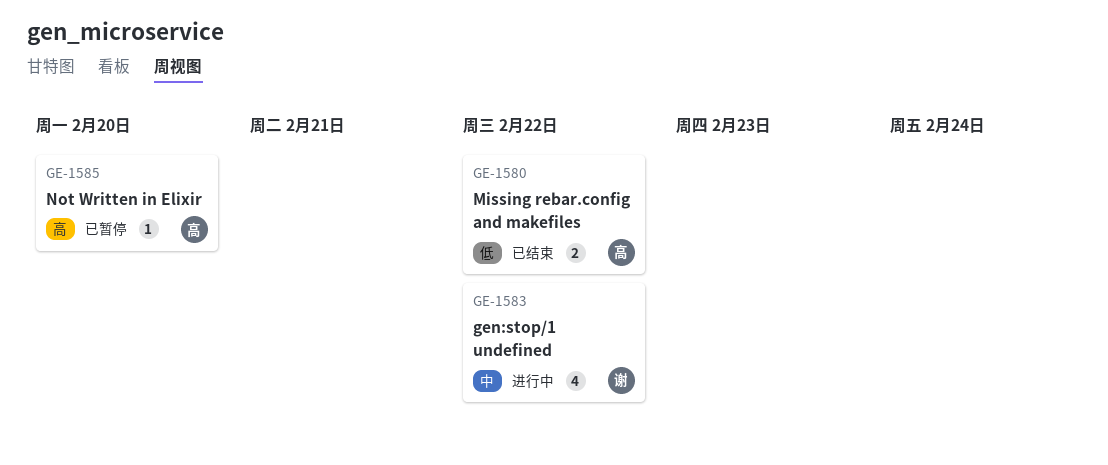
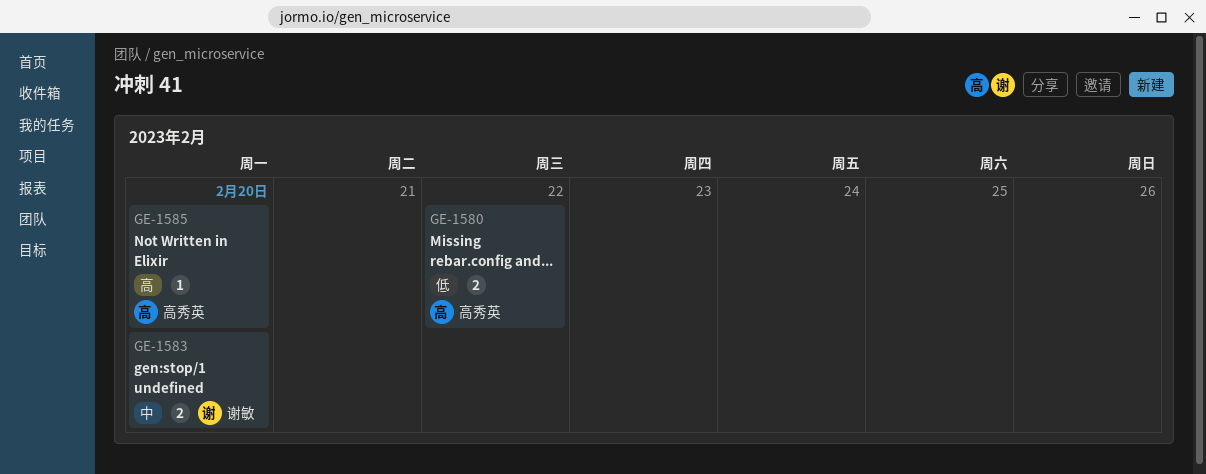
GE-1583, estimate: 4 -> 2
GE-1583, due: Feb 22 -> Feb 20

